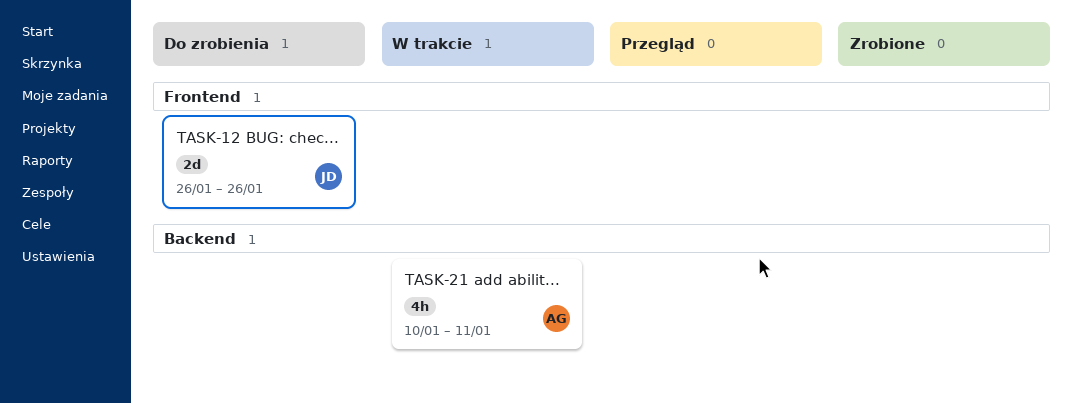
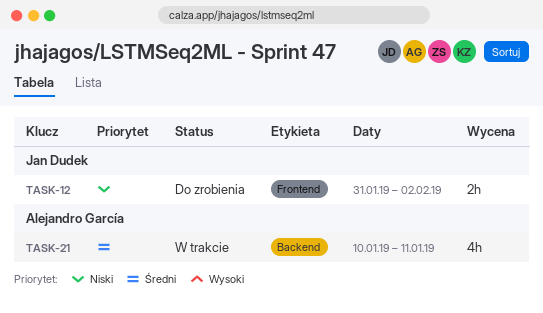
TASK-12, estimate: 2d -> 2h
TASK-12, start: Jan 26 -> Jan 31
TASK-12, due: Jan 26 -> Feb 2

